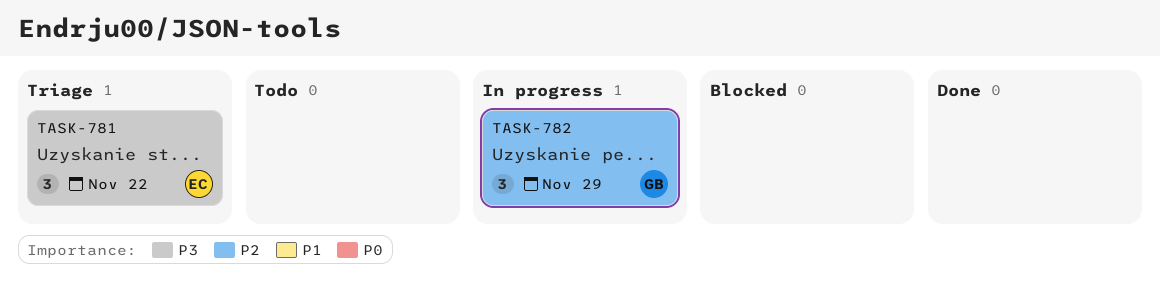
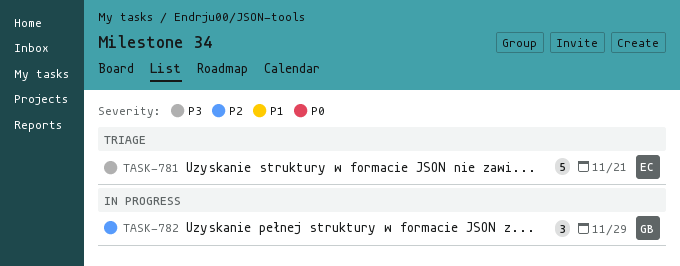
TASK-781, estimate: 3 -> 5
TASK-781, due: Nov 22 -> Nov 21

